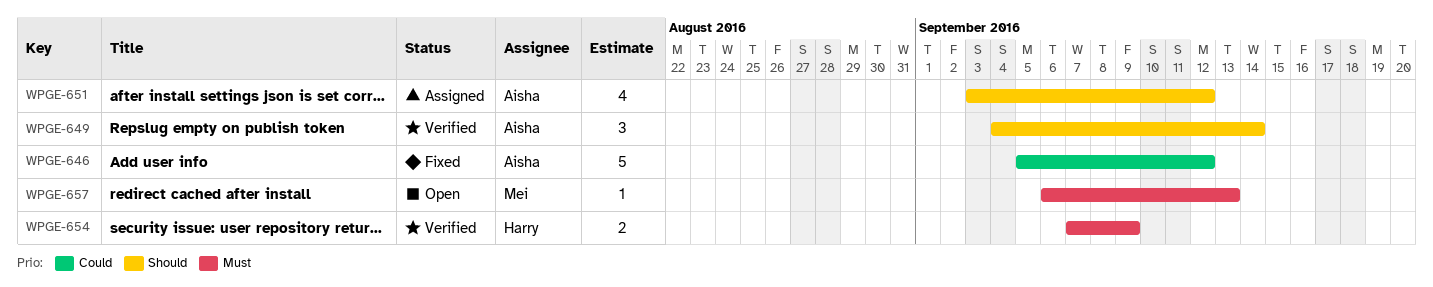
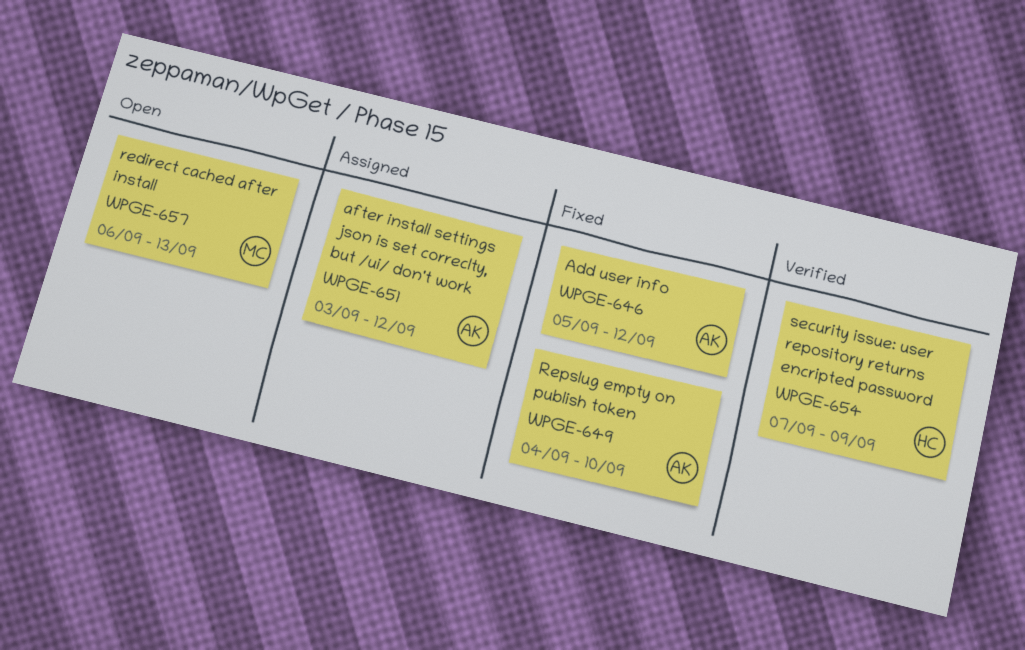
WPGE-649, status: Verified -> Fixed
WPGE-649, due: Sep 14 -> Sep 10

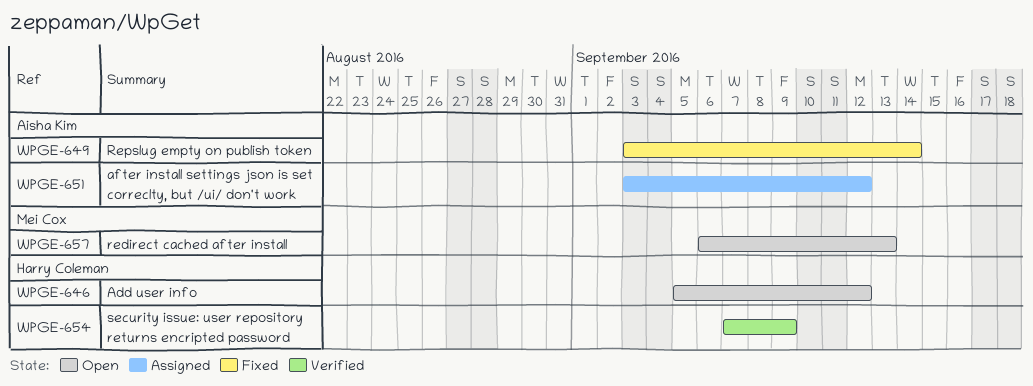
WPGE-646, status: Fixed -> Open
WPGE-646, owner: Aisha Kim -> Harry Coleman
WPGE-649, start: Sep 4 -> Sep 3
WPGE-649, due: Sep 10 -> Sep 14

